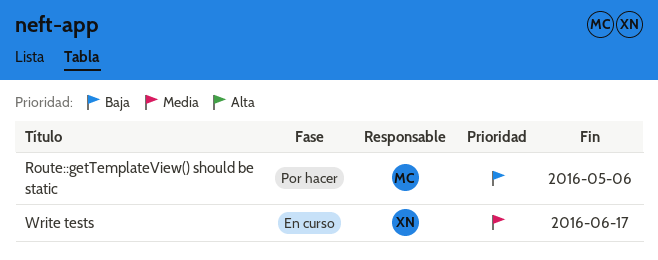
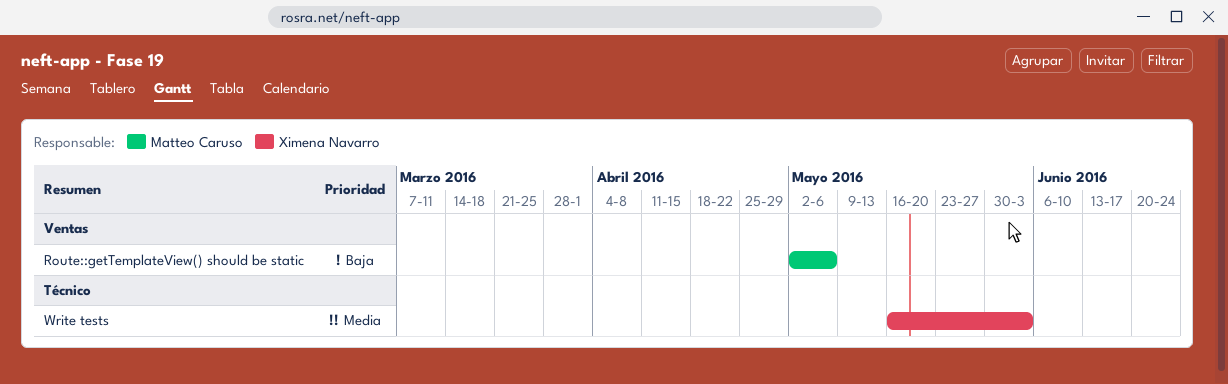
Write tests, due: Jun 17 -> Jun 3

